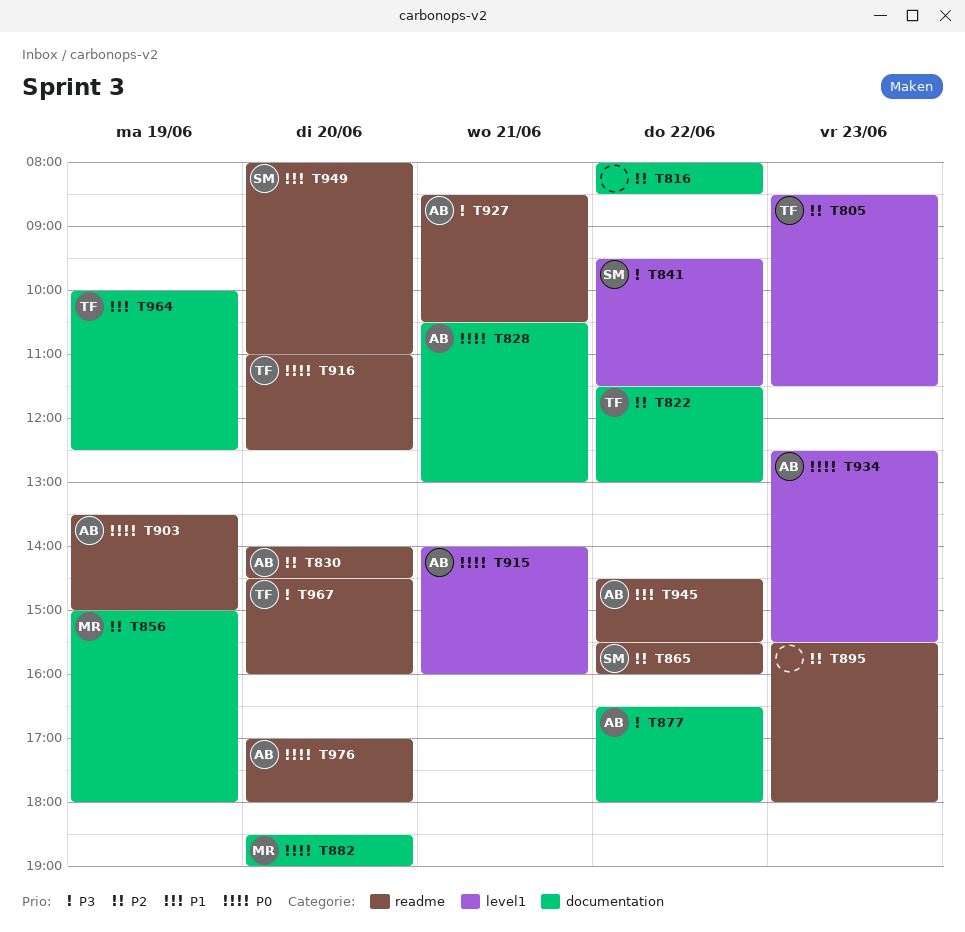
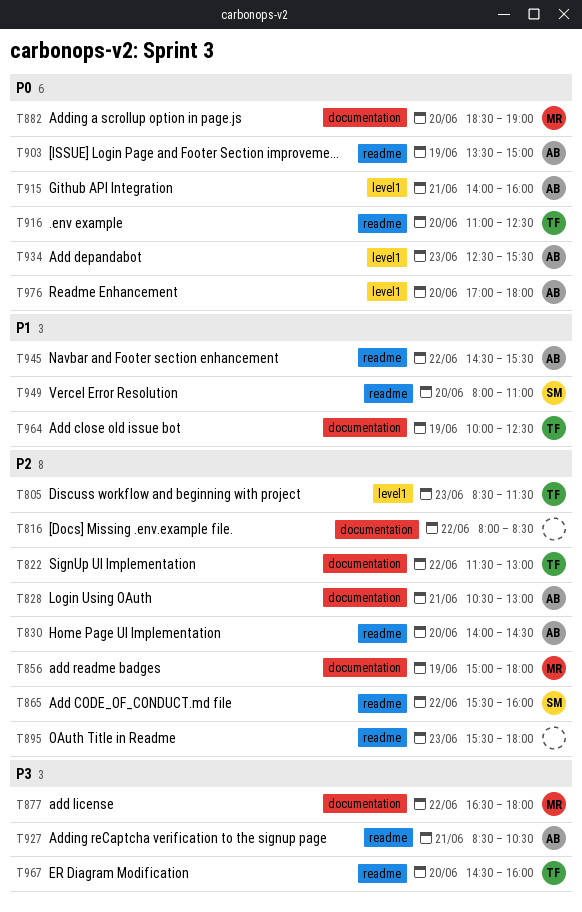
T828, priority: P0 -> P2
T841: present -> none
T877, owner: AB -> MR
T976, label: readme -> level1

